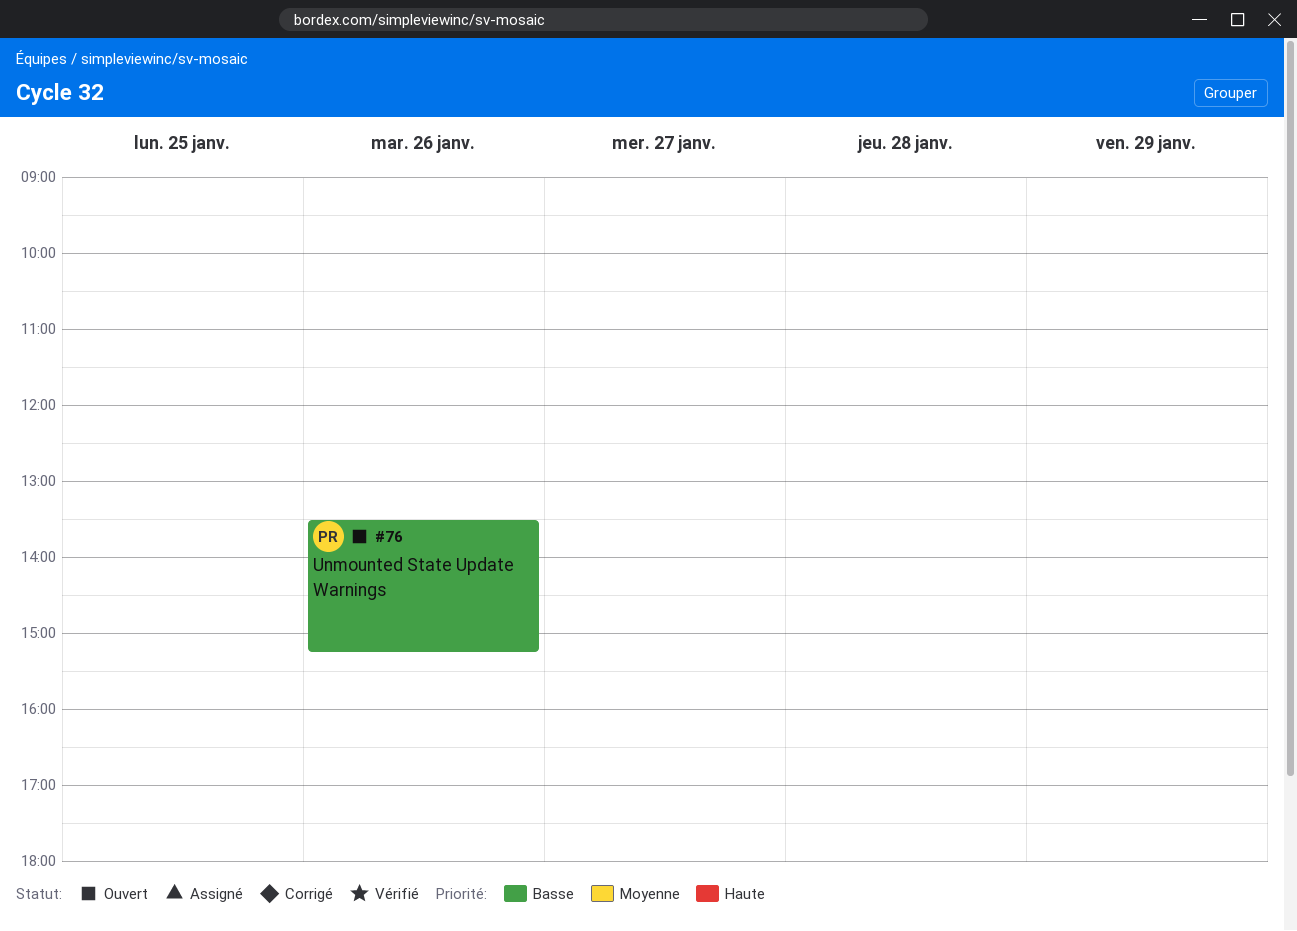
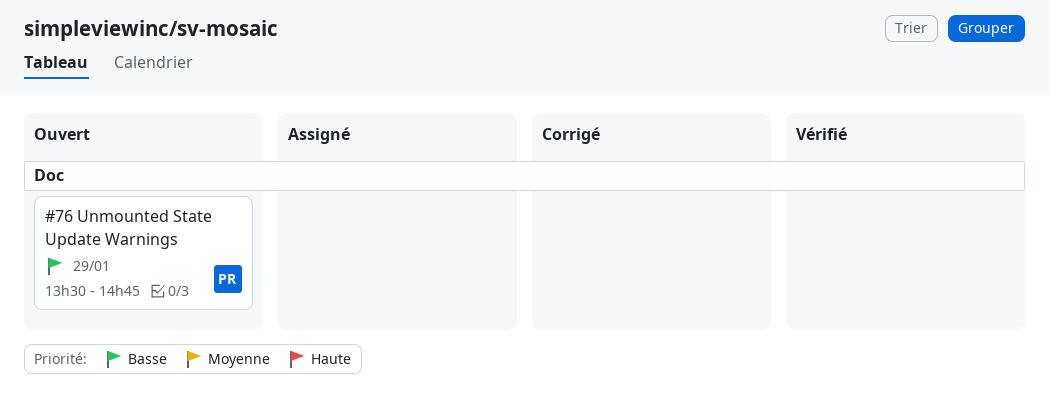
#76, day: Jan 26 -> Jan 29
#76, ends: 15:15 -> 14:45

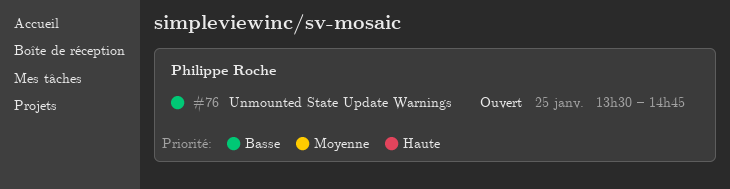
#76, day: Jan 29 -> Jan 25

